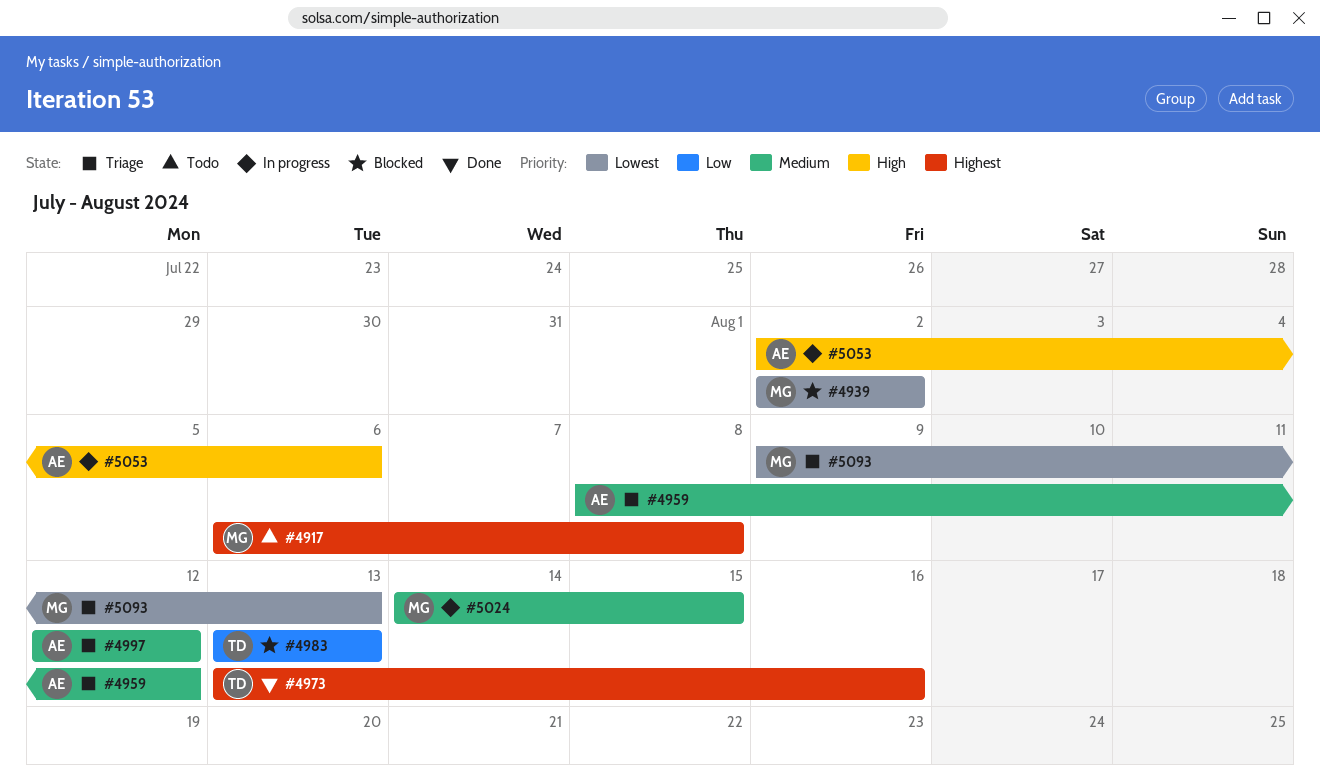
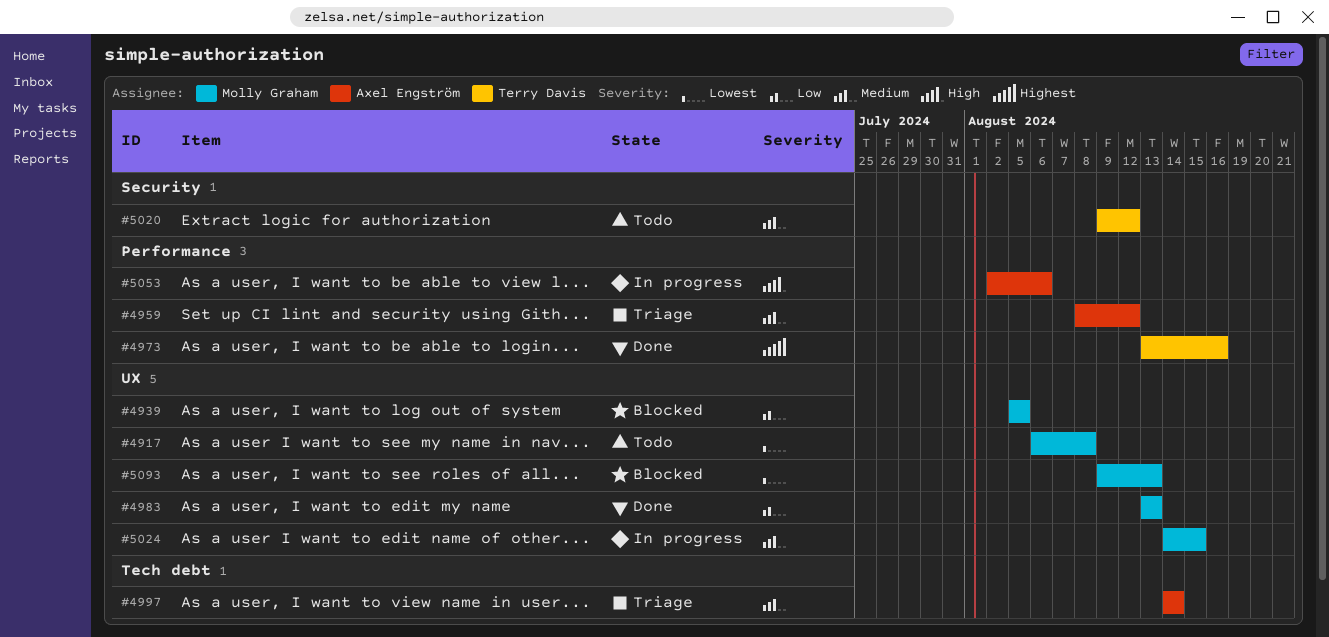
#4917, priority: Highest -> Lowest
#4939, priority: Lowest -> Low
#4939, start: Aug 2 -> Aug 5
#4939, due: Aug 2 -> Aug 5
#4983, status: Blocked -> Done
#4983, owner: Terry Davis -> Molly Graham
#4997, start: Aug 12 -> Aug 14
#4997, due: Aug 12 -> Aug 14
#5020: none -> present
#5093, status: Triage -> Blocked

